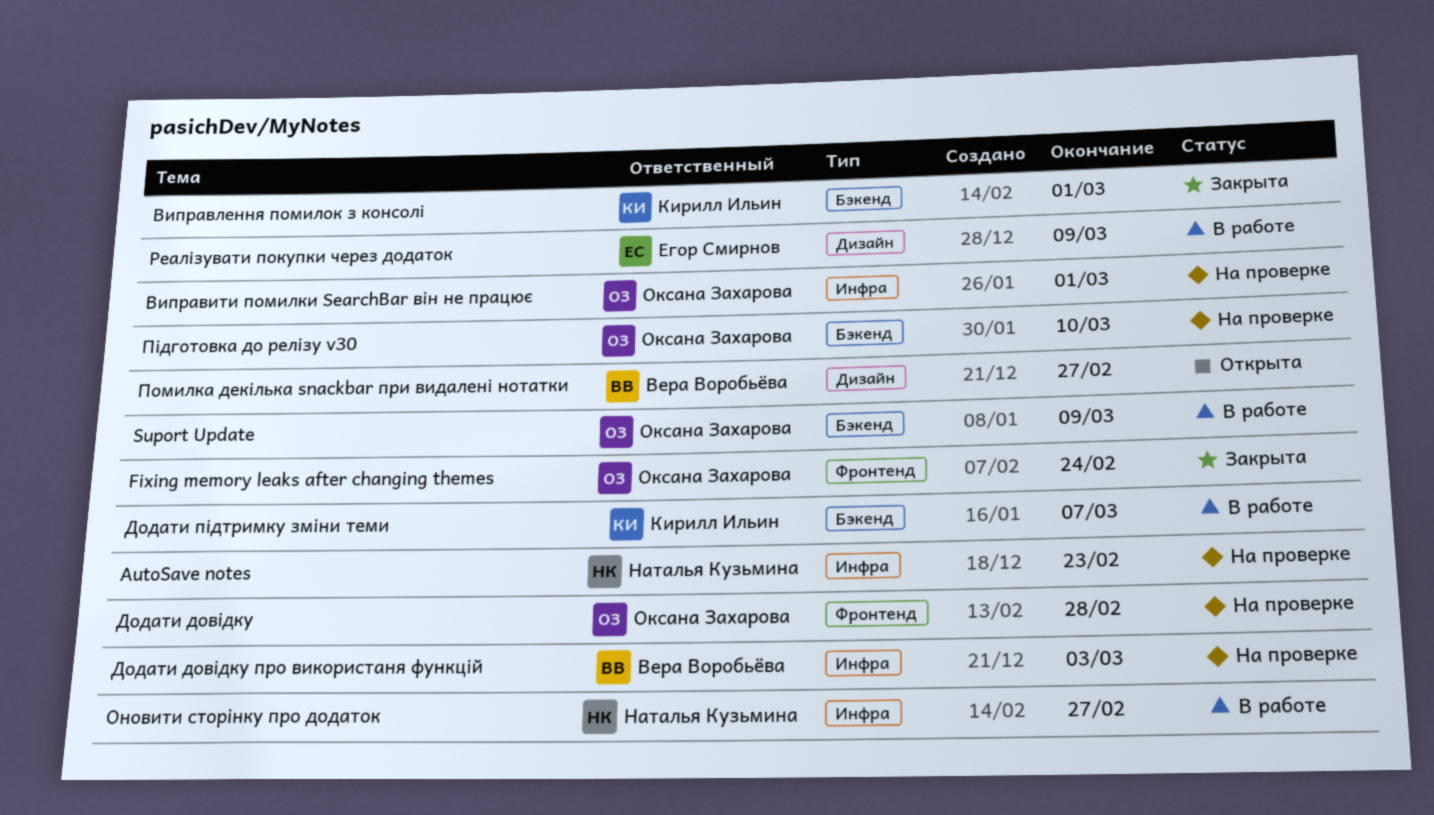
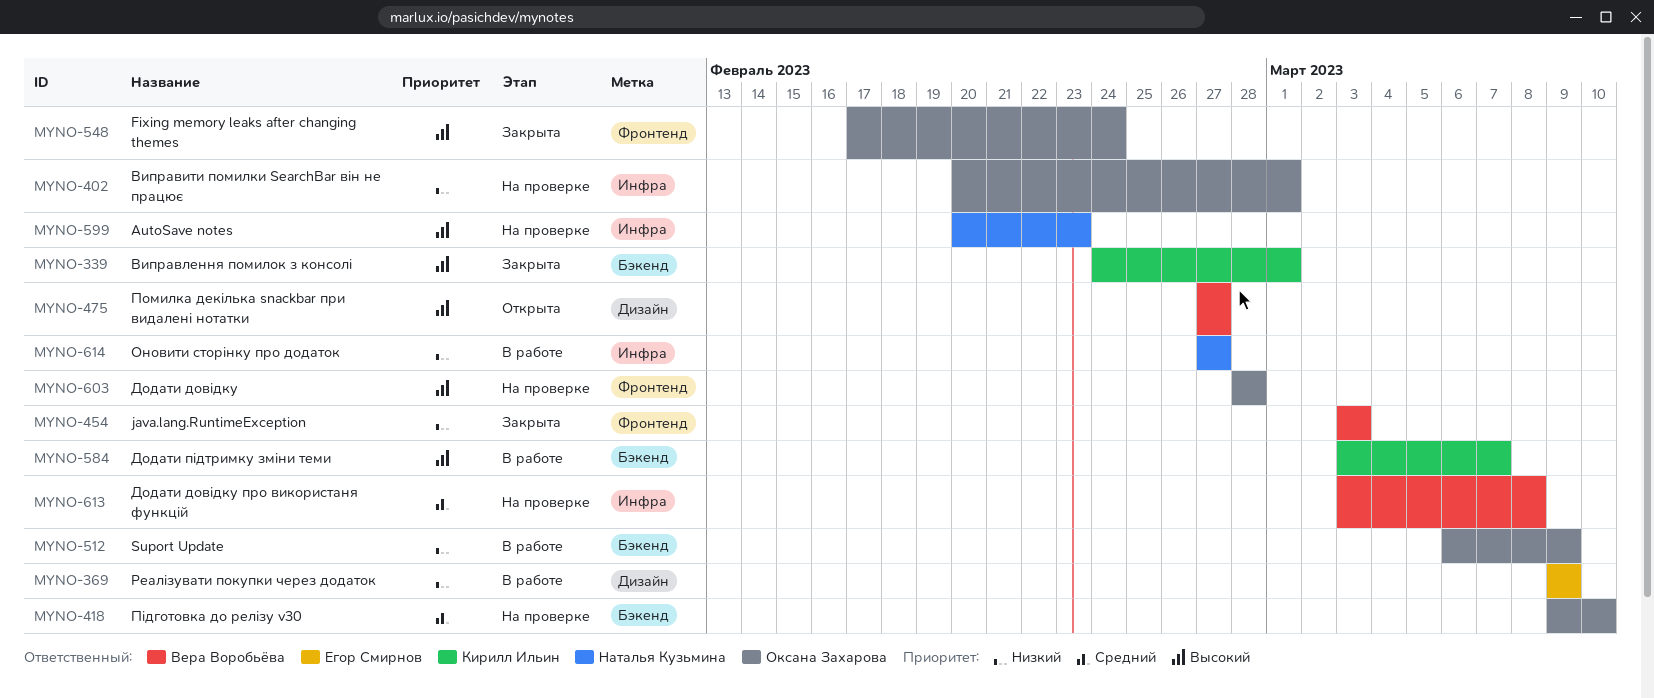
java.lang.RuntimeException: none -> present
Додати довідку про використаня функцій, due: Mar 3 -> Mar 8

